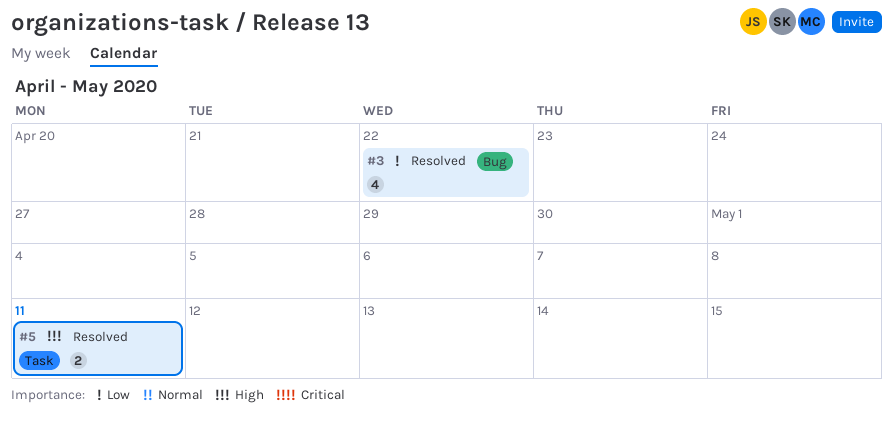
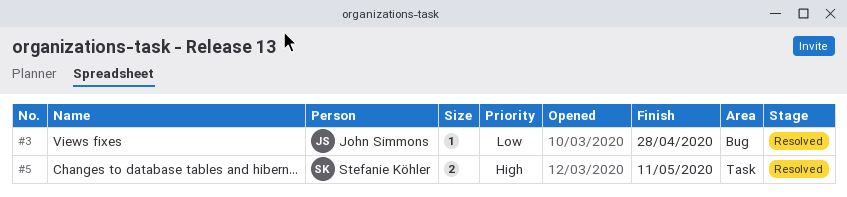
#3, estimate: 4 -> 1
#3, due: Apr 22 -> Apr 28

